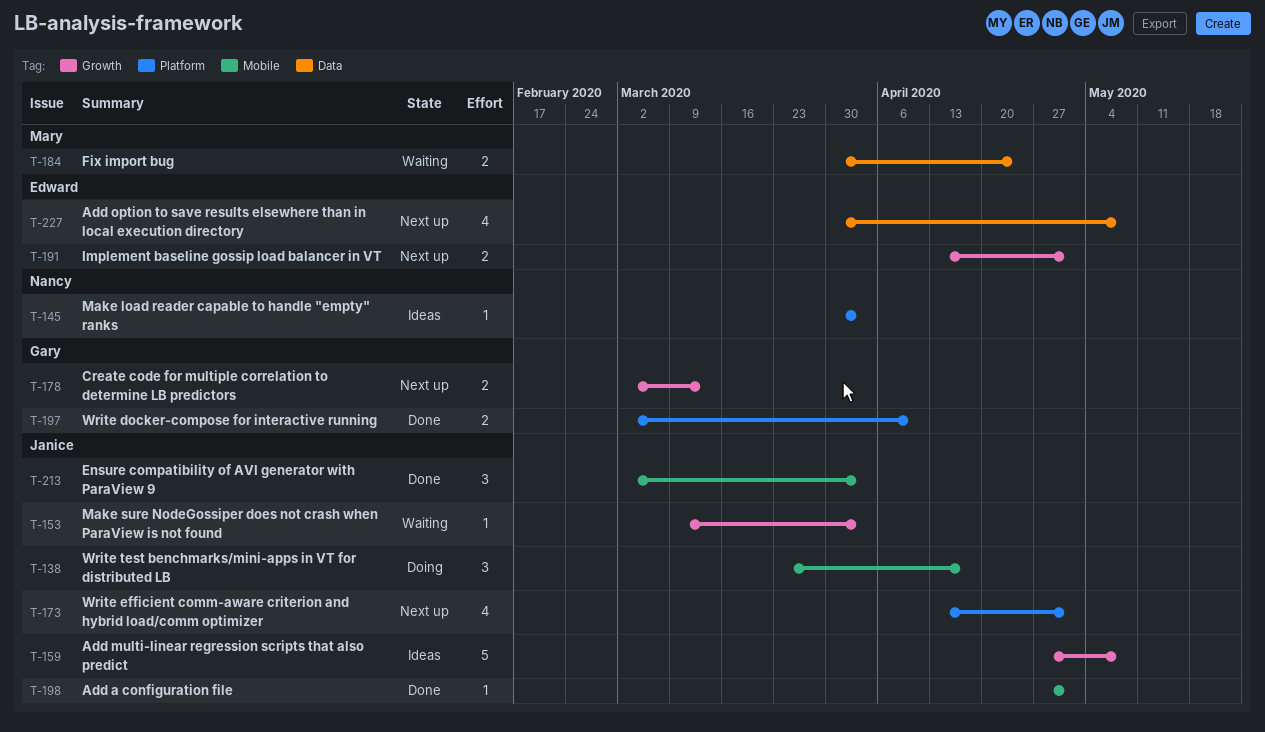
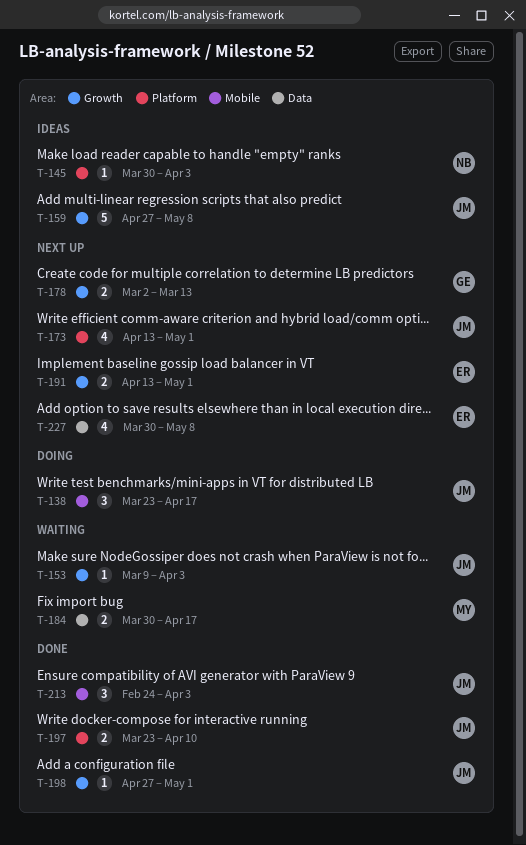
T-184, due: Apr 24 -> Apr 17
T-197, owner: Gary -> Janice
T-197, start: Mar 2 -> Mar 23
T-198, label: Mobile -> Growth
T-213, start: Mar 2 -> Feb 24

